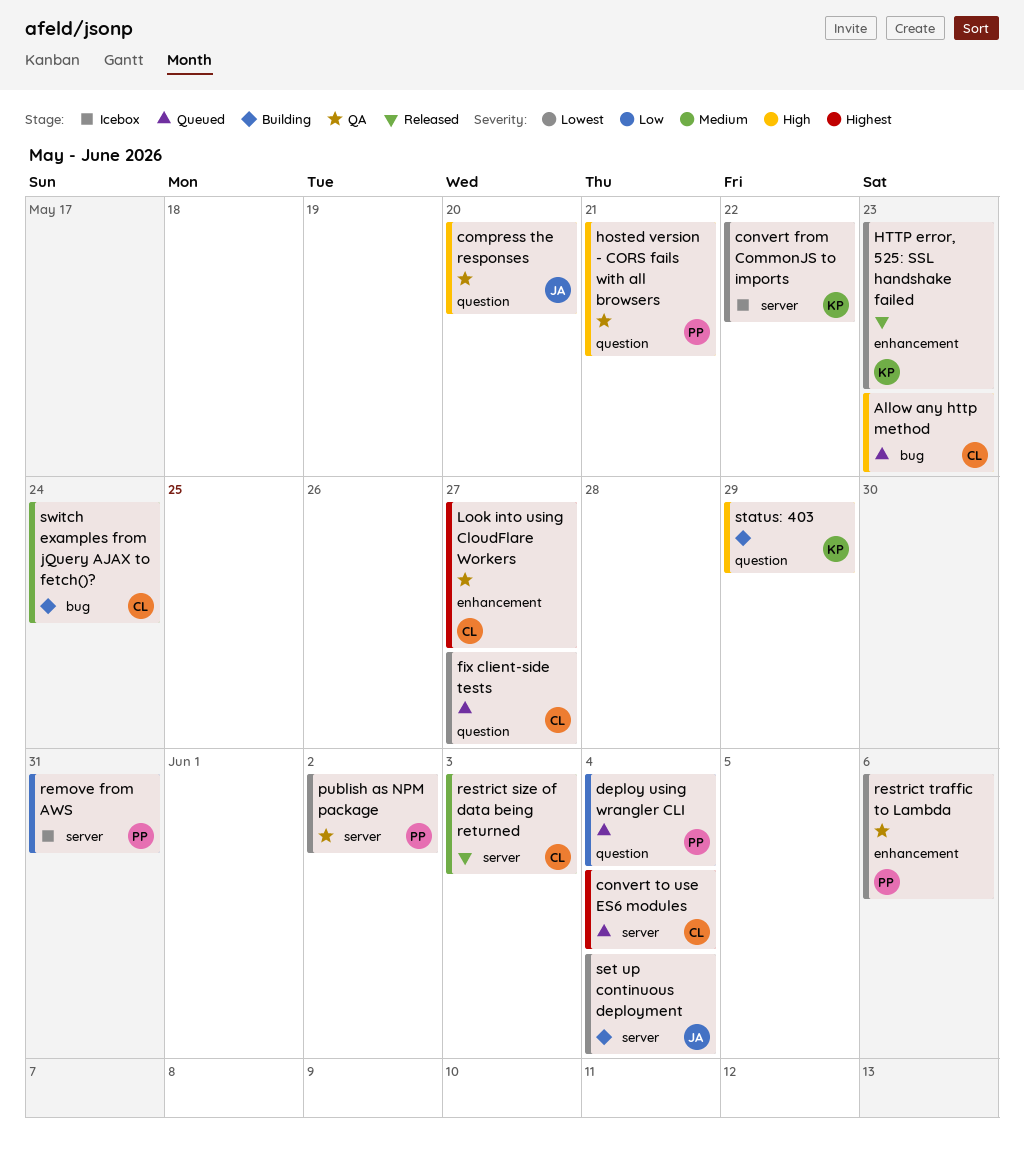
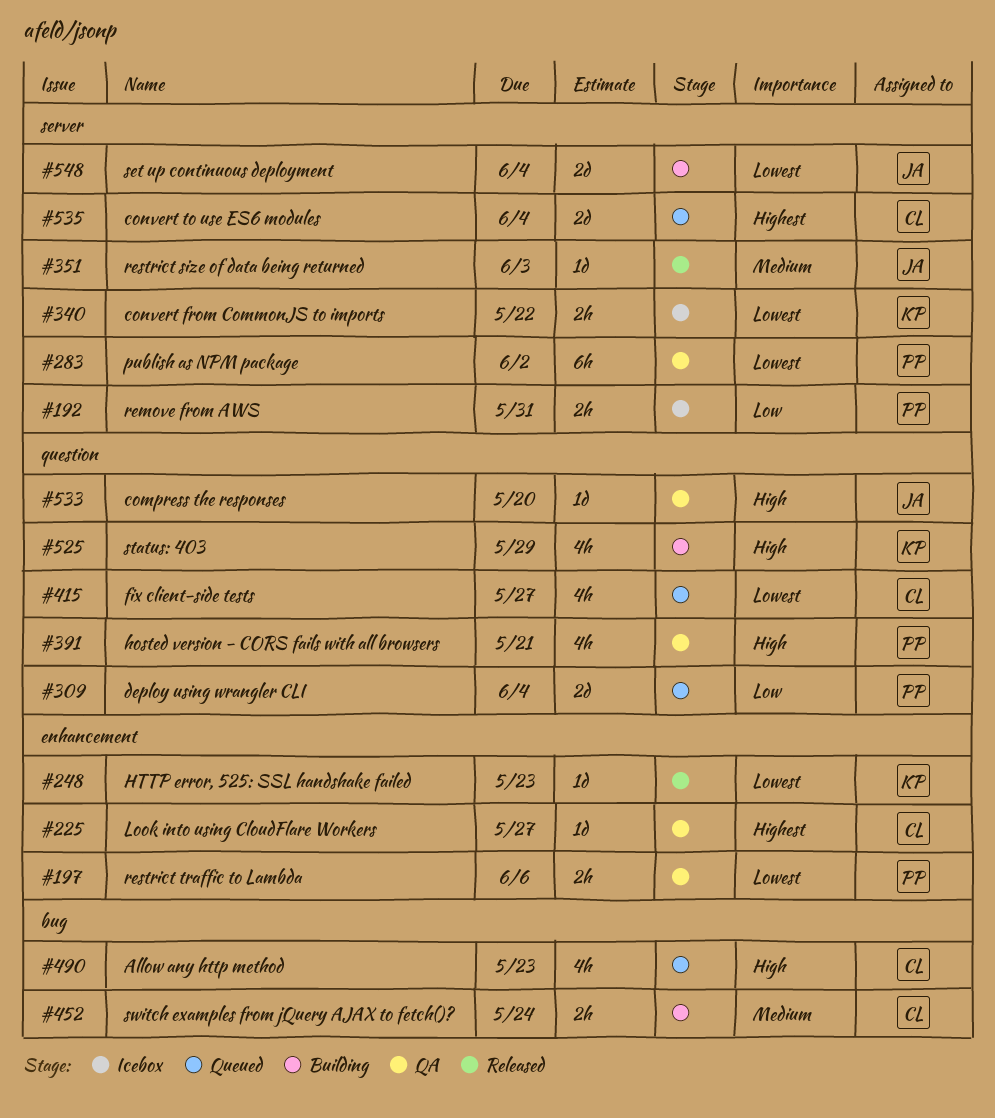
restrict size of data being returned, owner: CL -> JA

